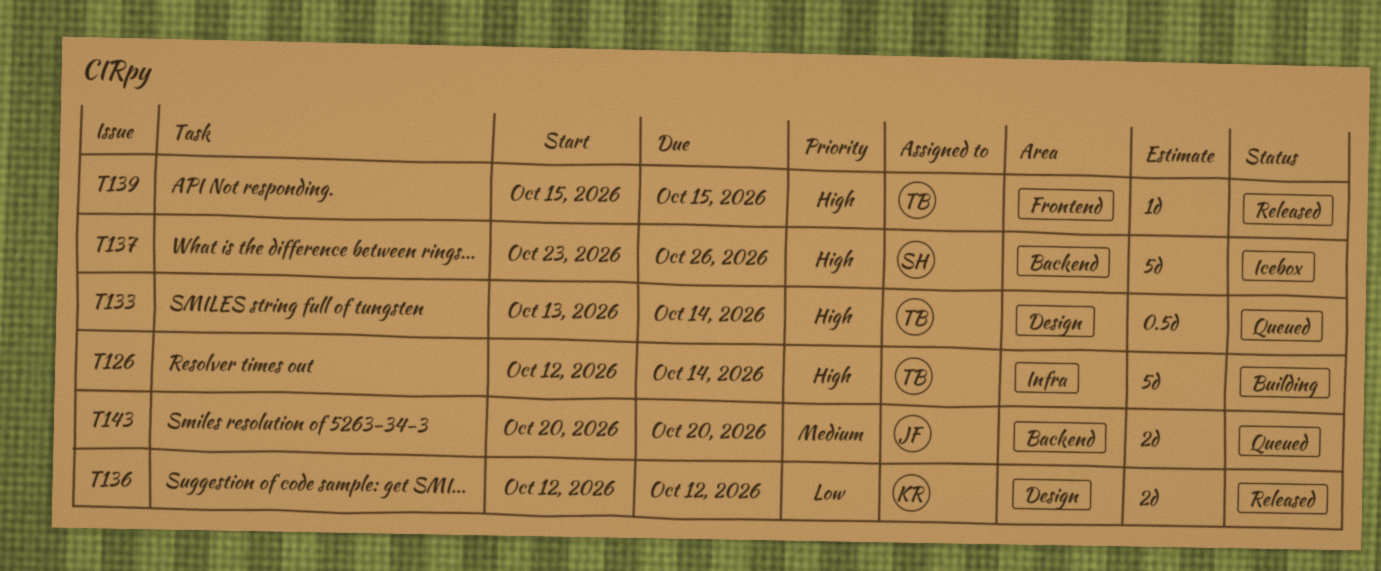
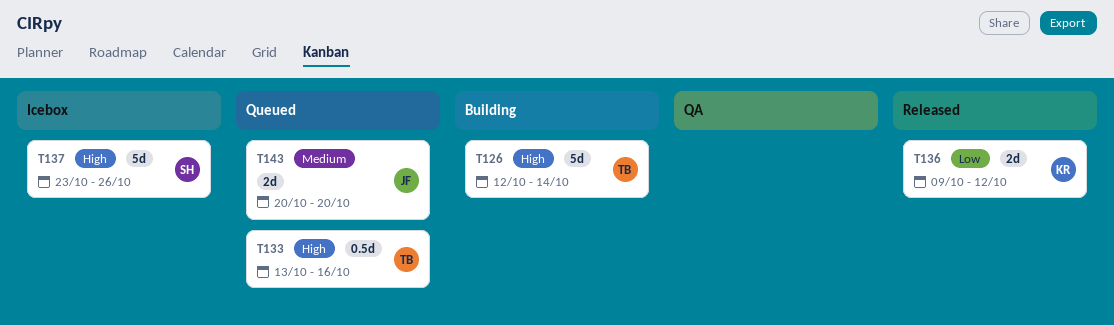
T133, due: Oct 14 -> Oct 16
T136, start: Oct 12 -> Oct 9
T139: present -> none

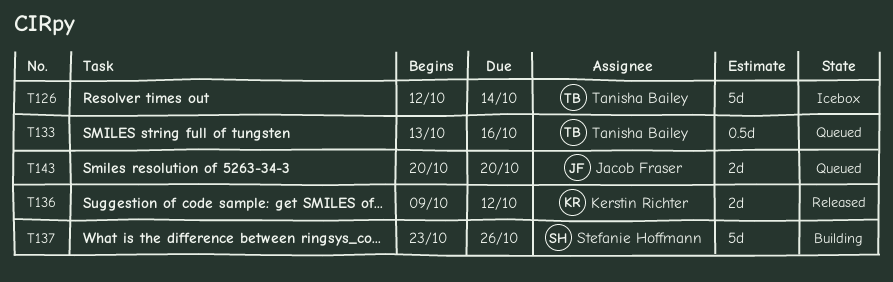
T126, status: Building -> Icebox
T137, status: Icebox -> Building

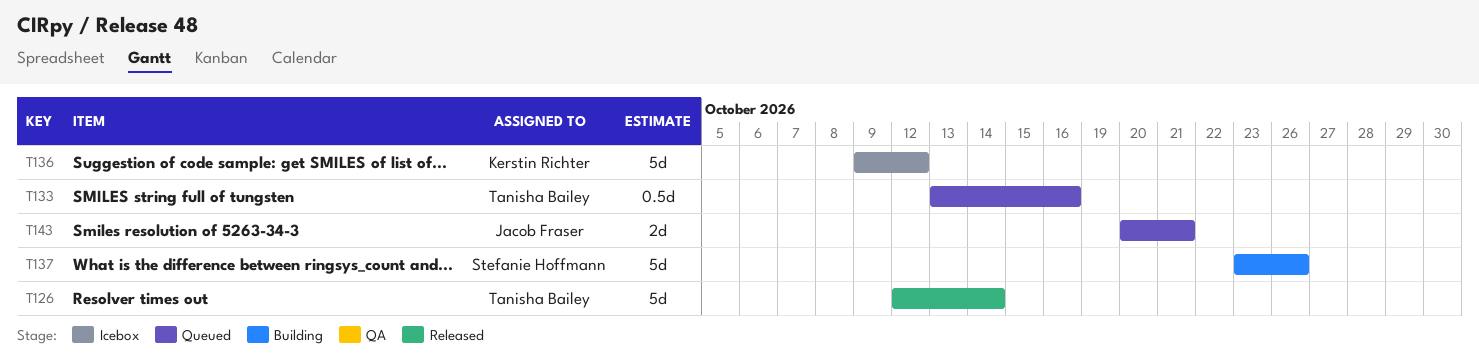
T126, status: Icebox -> Released
T136, status: Released -> Icebox
T136, estimate: 2d -> 5d
T143, due: Oct 20 -> Oct 21

